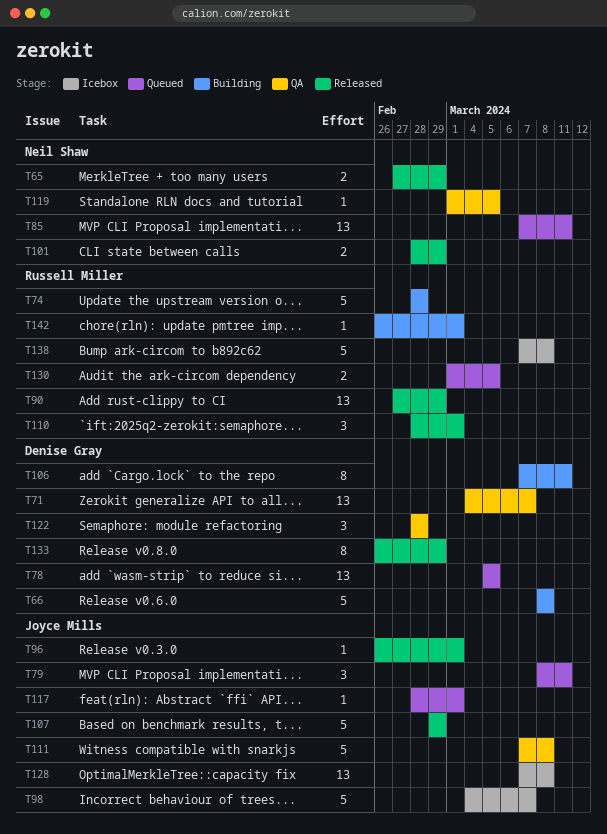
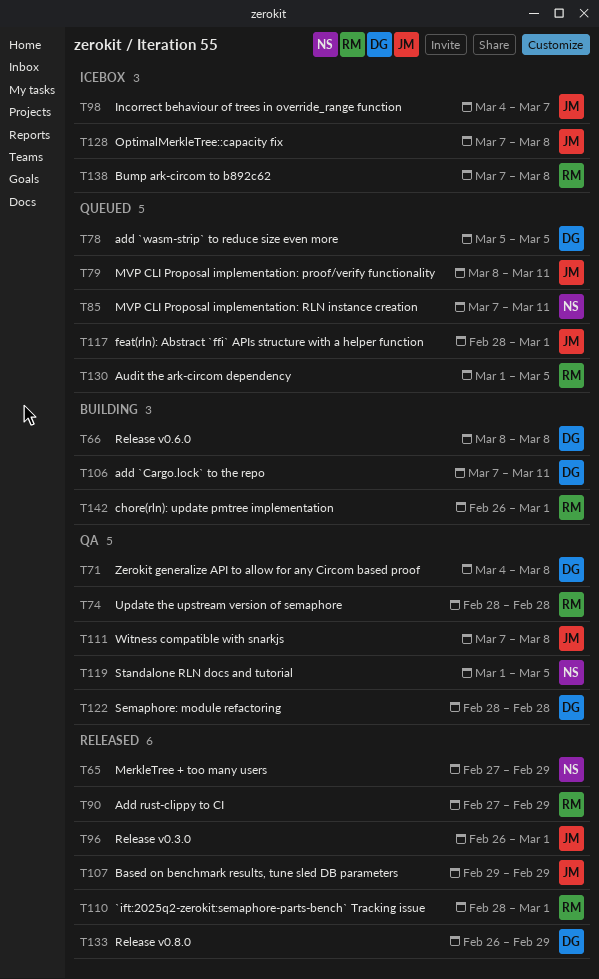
T71, due: Mar 7 -> Mar 8
T74, status: Building -> QA
T101: present -> none

